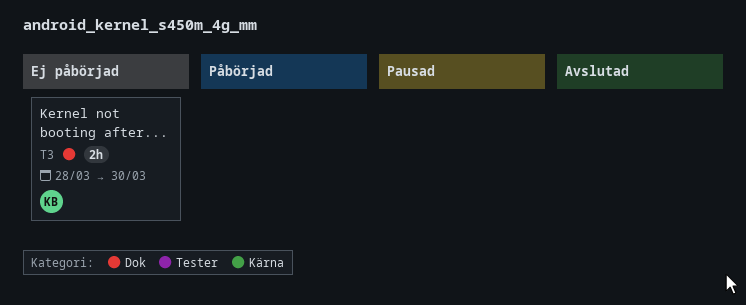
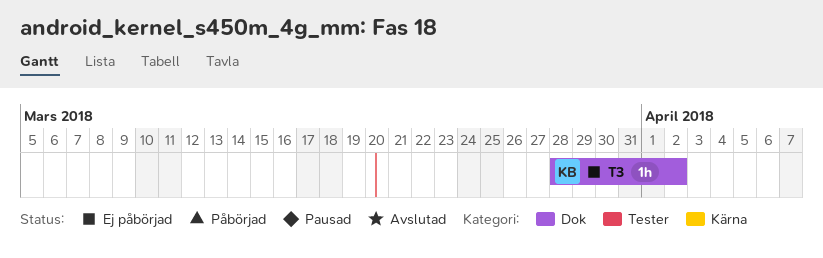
T3, estimate: 2h -> 1h
T3, due: Mar 30 -> Apr 2

